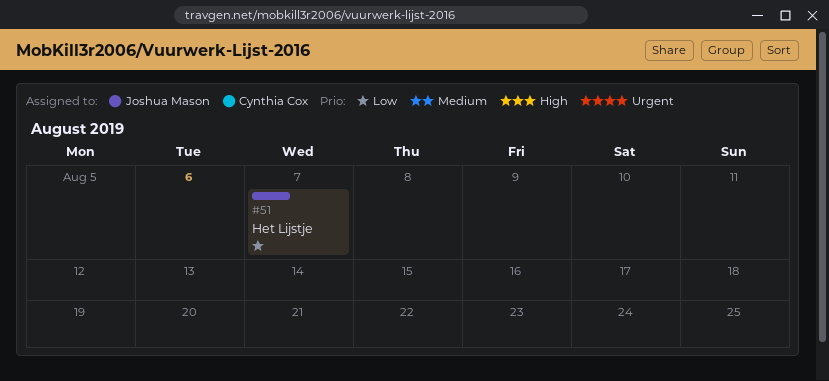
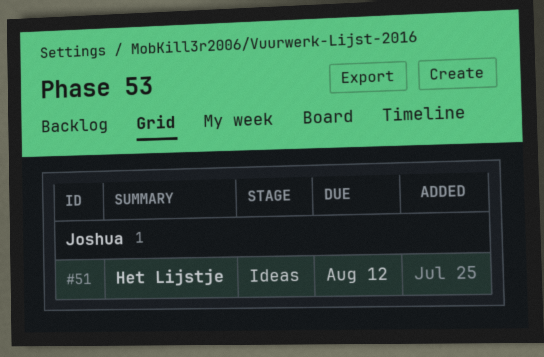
#51, due: Aug 7 -> Aug 12

